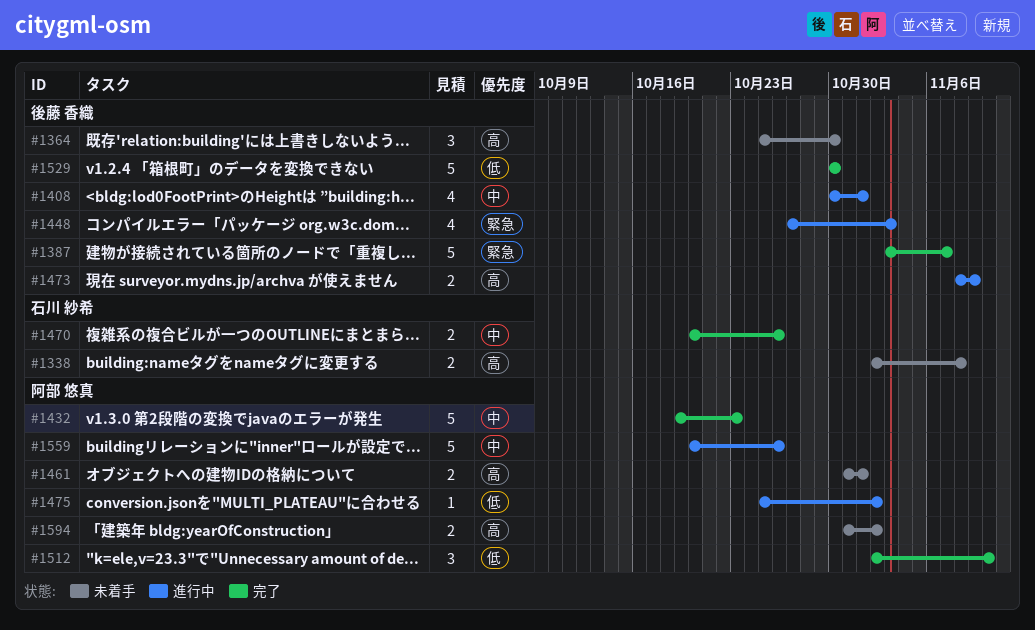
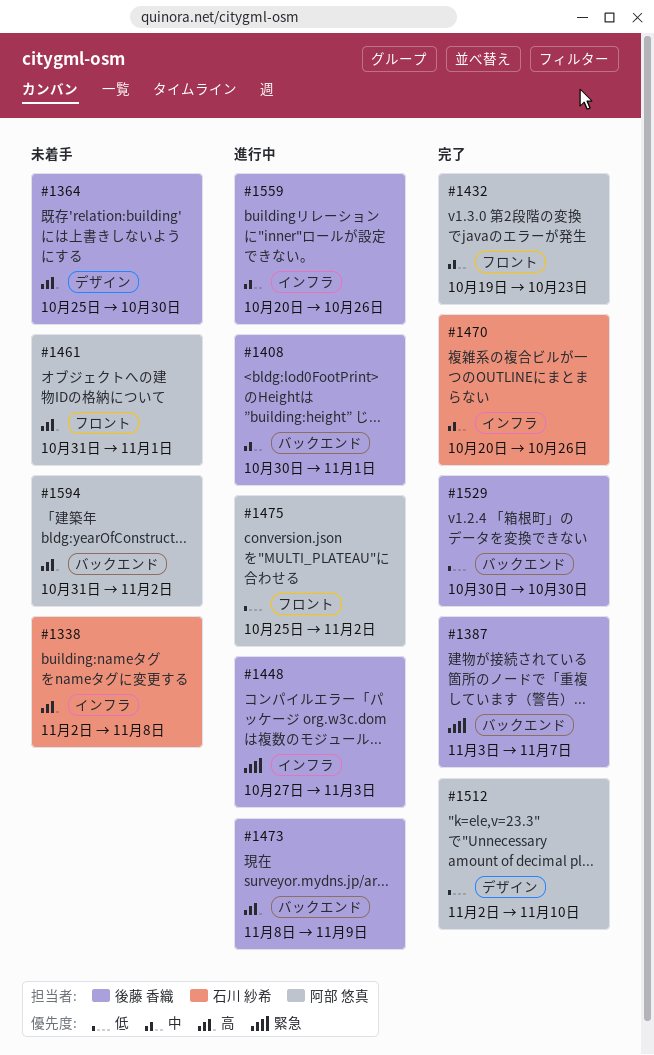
#1559, owner: 阿部 悠真 -> 後藤 香織

